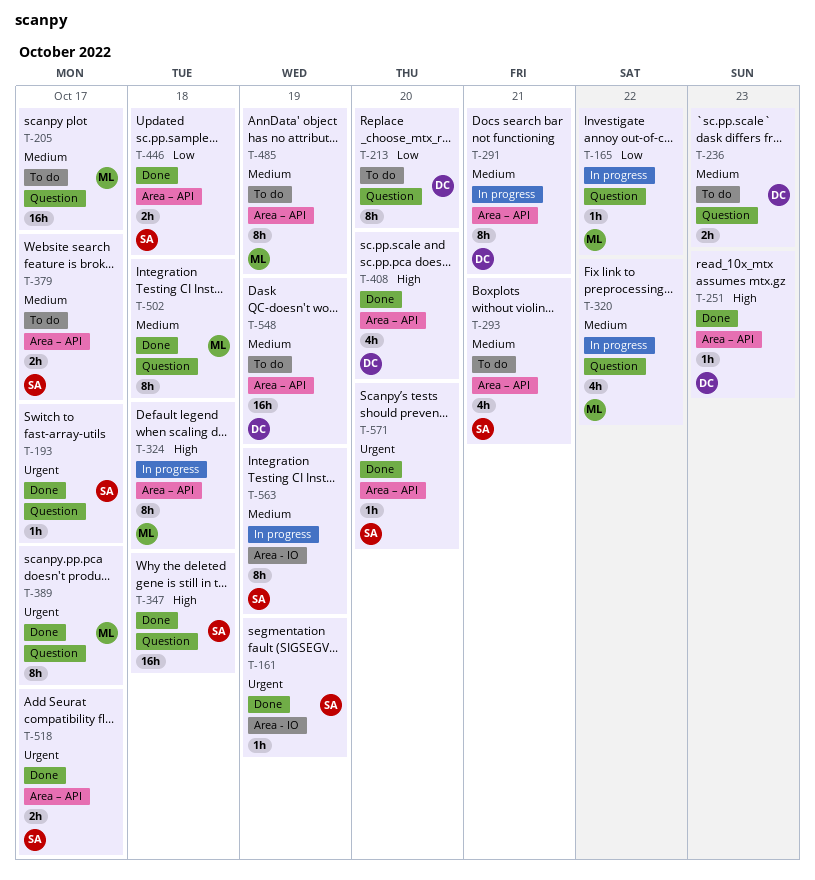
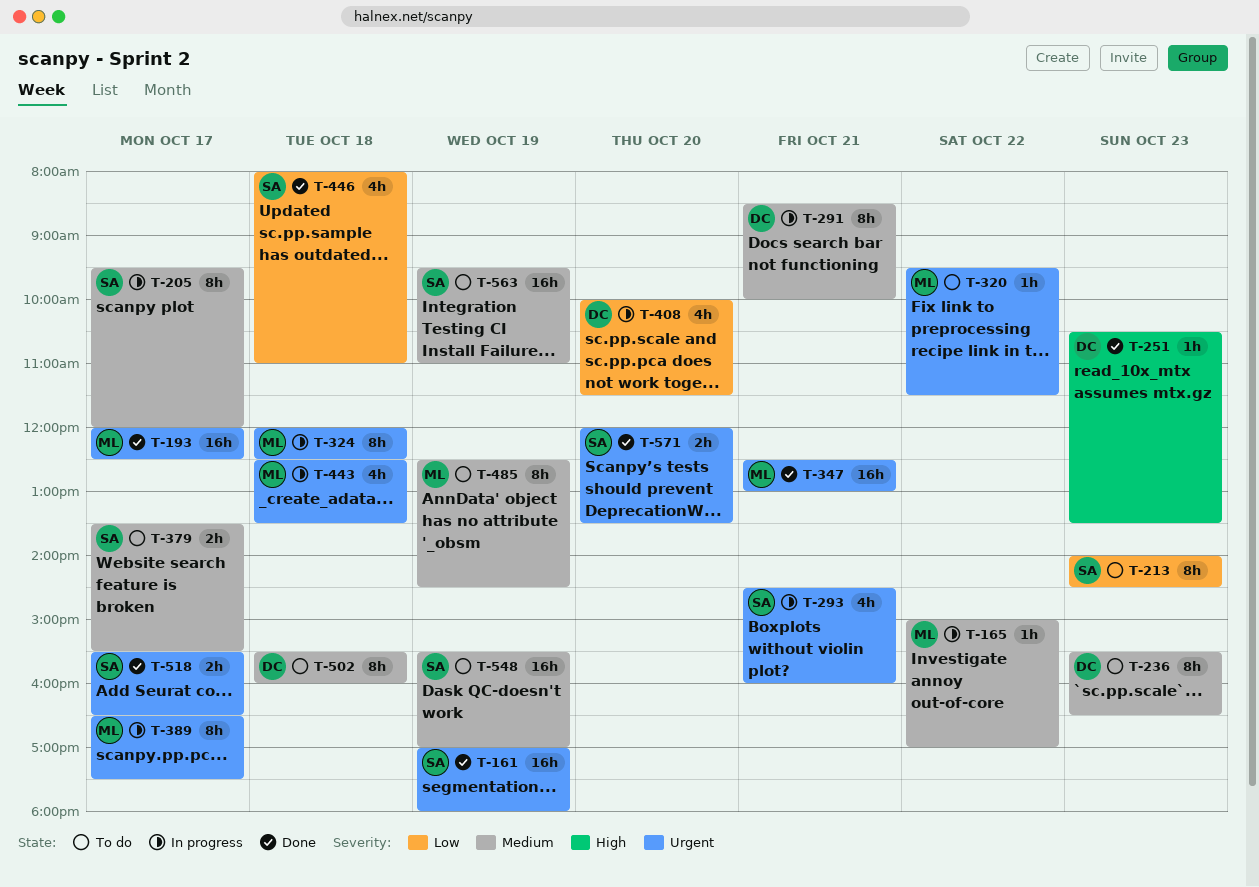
T-161, estimate: 1h -> 16h
T-165, priority: Low -> Medium
T-193, owner: SA -> ML
T-193, estimate: 1h -> 16h
T-205, status: To do -> In progress
T-205, owner: ML -> SA
T-205, estimate: 16h -> 8h
T-213, owner: DC -> SA
T-213, day: Oct 20 -> Oct 23
T-236, estimate: 2h -> 8h
T-293, status: To do -> In progress
T-293, priority: Medium -> Urgent
T-320, status: In progress -> To do
T-320, priority: Medium -> Urgent
T-320, estimate: 4h -> 1h
T-324, priority: High -> Urgent
T-347, owner: SA -> ML
T-347, priority: High -> Urgent
T-347, day: Oct 18 -> Oct 21
T-389, status: Done -> In progress
T-408, status: Done -> In progress
T-408, priority: High -> Low
T-443: none -> present
T-446, estimate: 2h -> 4h
T-502, status: Done -> To do
T-502, owner: ML -> DC
T-548, owner: DC -> SA
T-563, status: In progress -> To do
T-563, estimate: 8h -> 16h
T-571, estimate: 1h -> 2h

